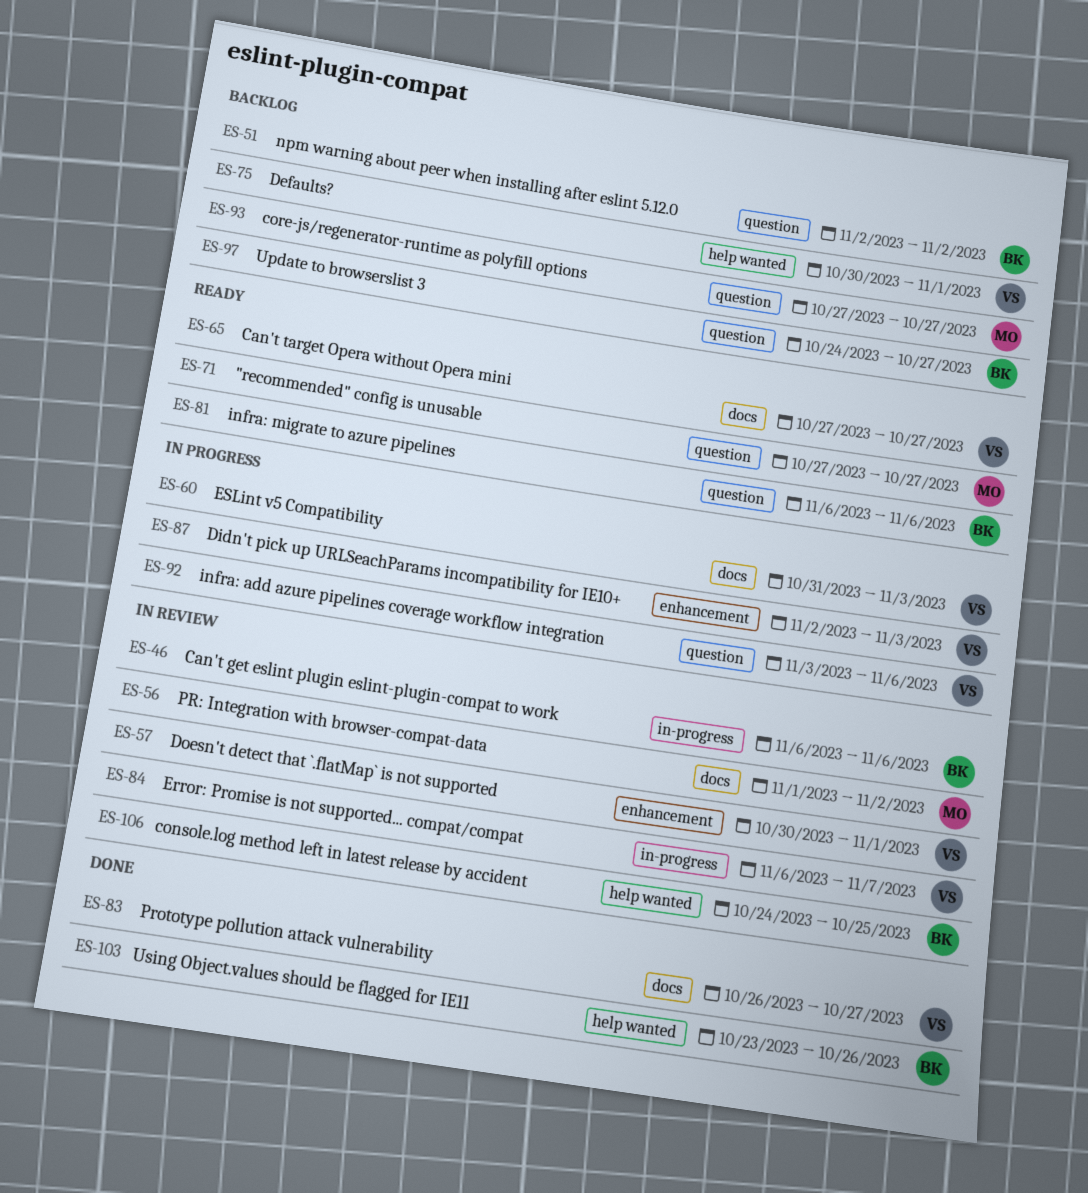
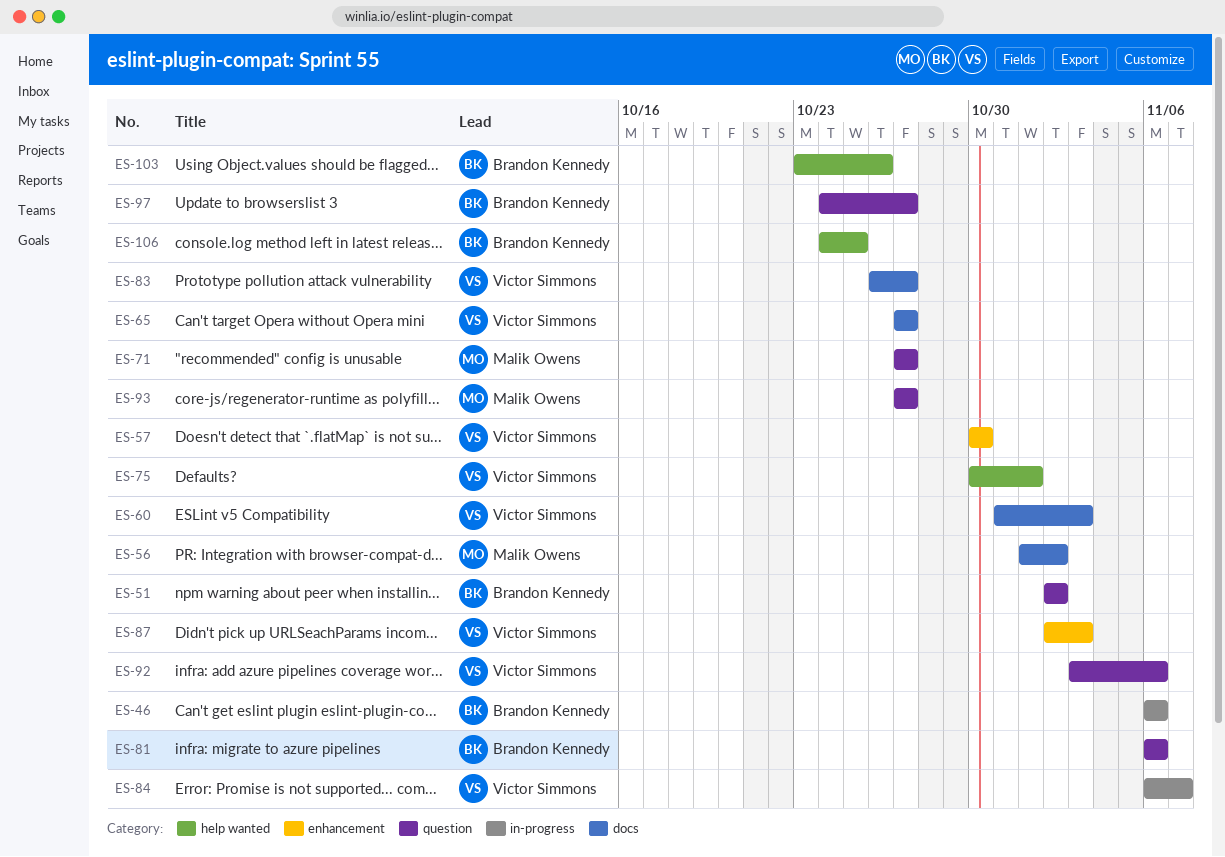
ES-57, due: Nov 1 -> Oct 30

